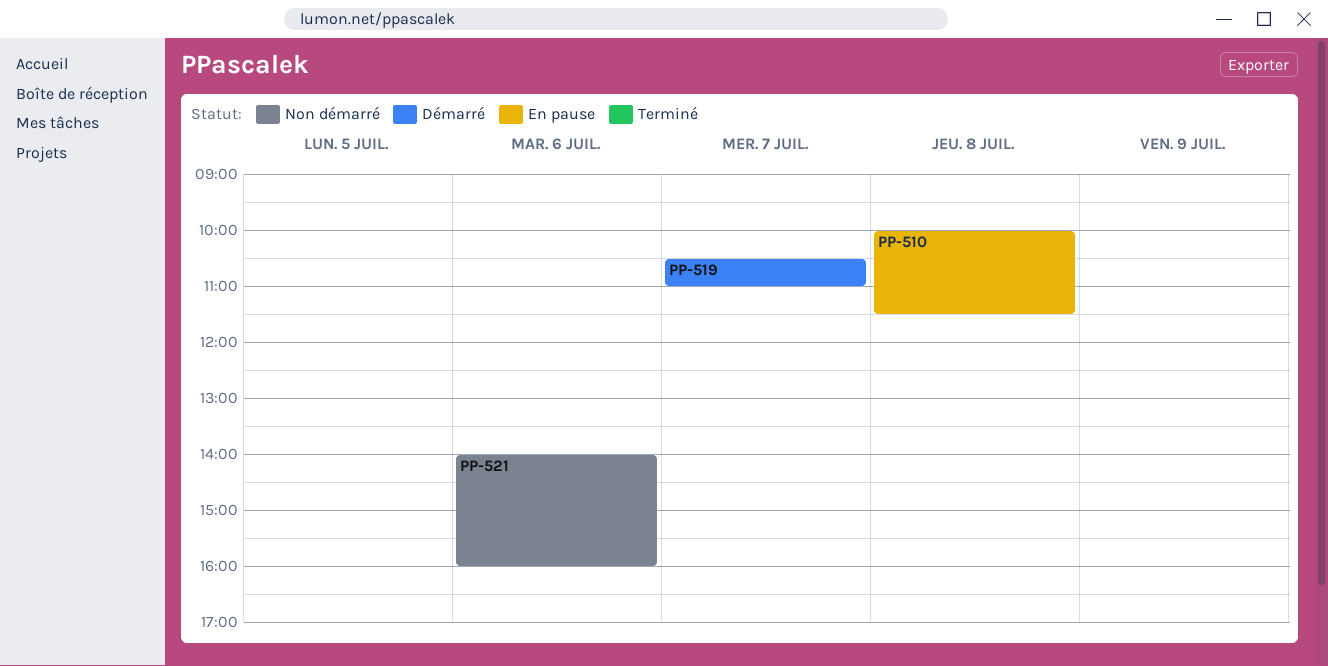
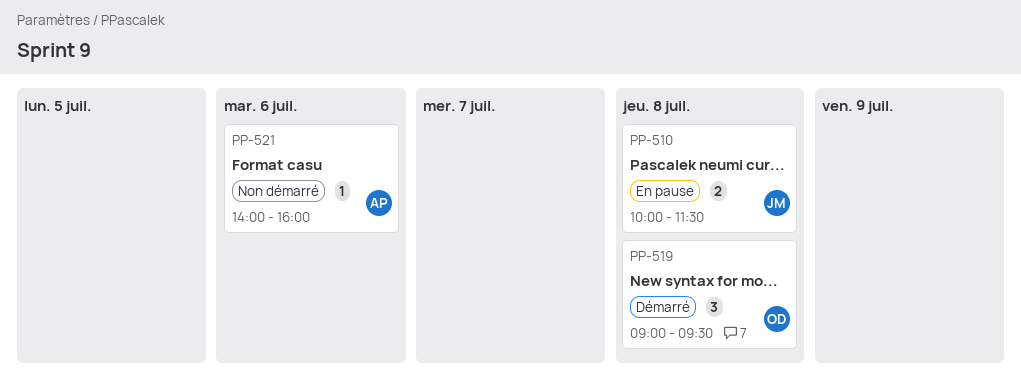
PP-519, day: Jul 7 -> Jul 8
PP-519, begins: 10:30 -> 09:00
PP-519, ends: 11:00 -> 09:30

